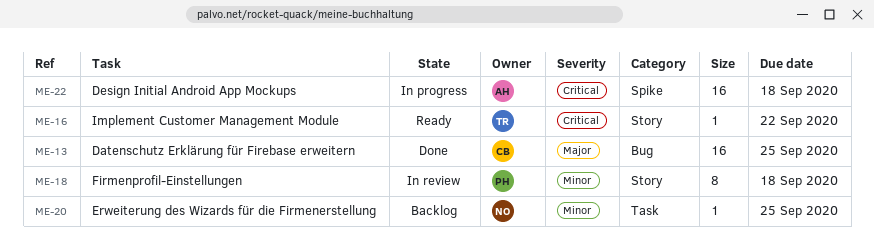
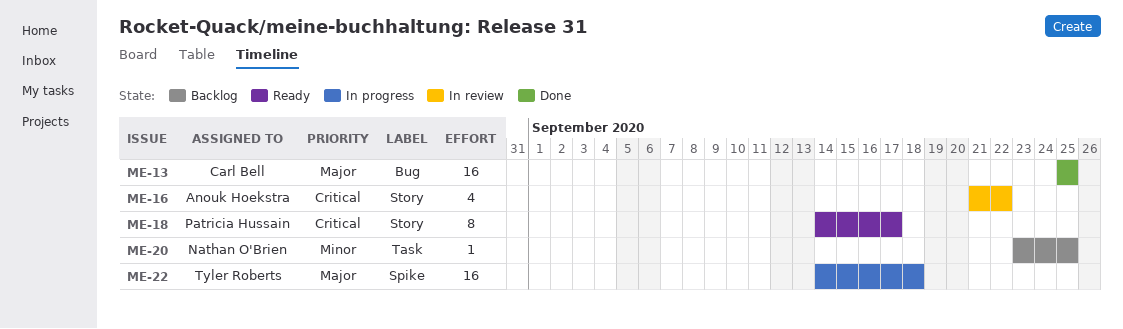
ME-16, status: Ready -> In review
ME-16, owner: Tyler Roberts -> Anouk Hoekstra
ME-16, estimate: 1 -> 4
ME-18, status: In review -> Ready
ME-18, priority: Minor -> Critical
ME-18, due: Sep 18 -> Sep 17
ME-22, owner: Anouk Hoekstra -> Tyler Roberts
ME-22, priority: Critical -> Major

